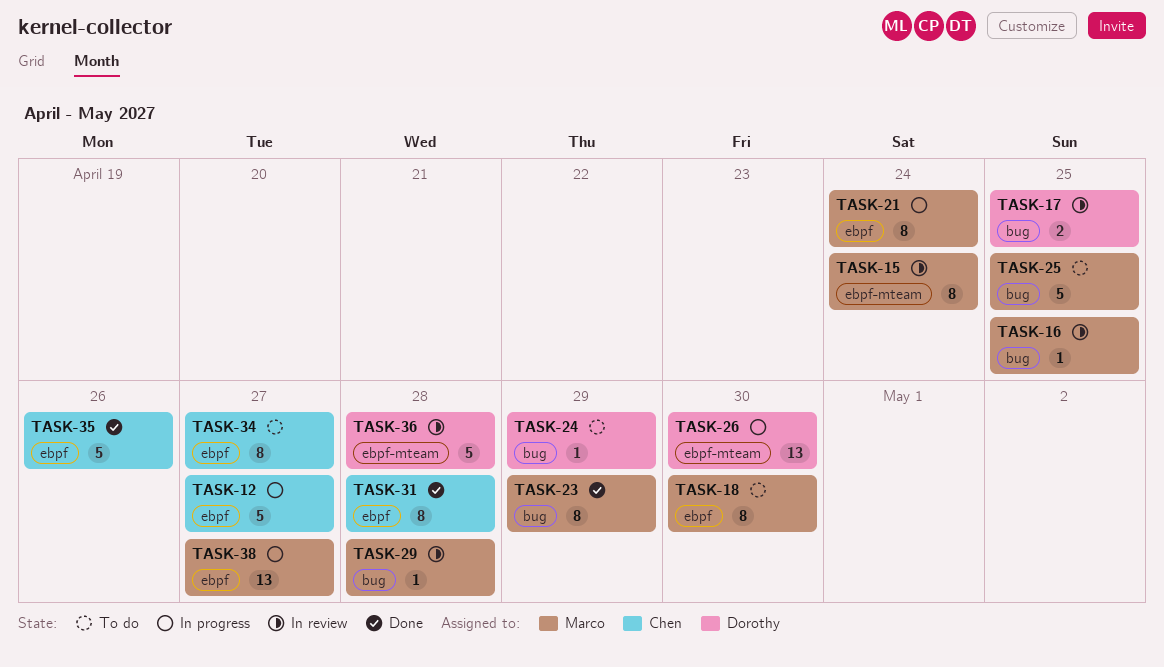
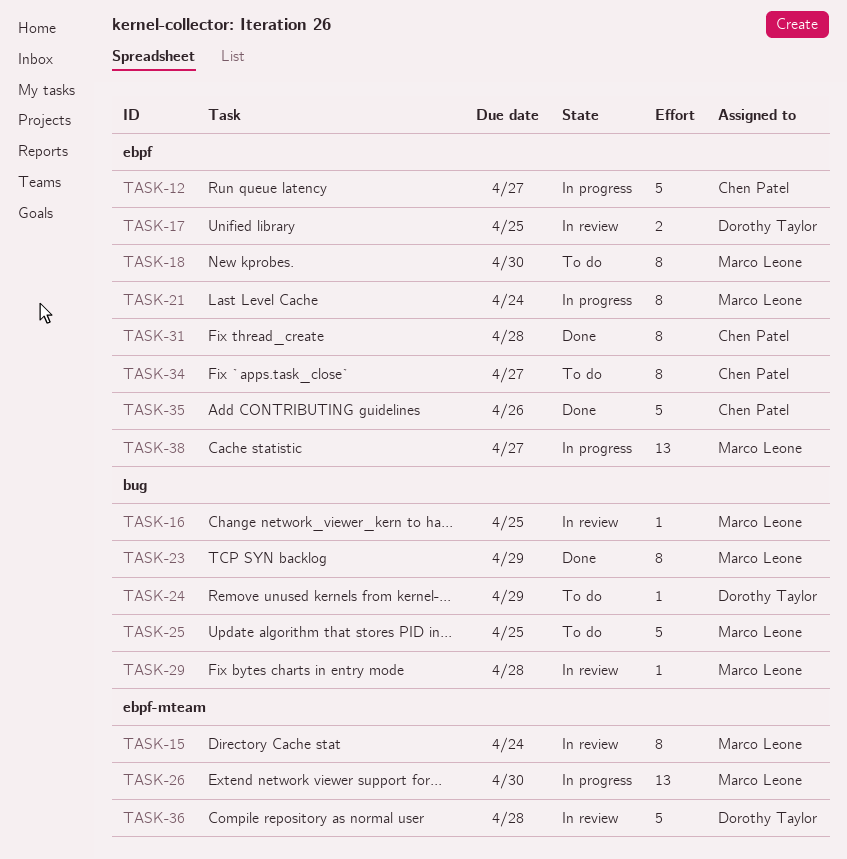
TASK-17, label: bug -> ebpf
TASK-26, owner: Dorothy Taylor -> Marco Leone

